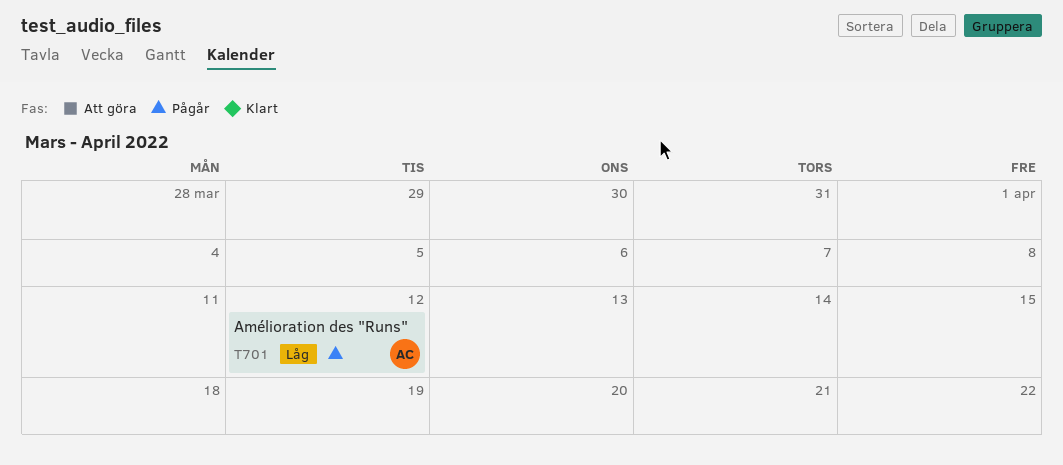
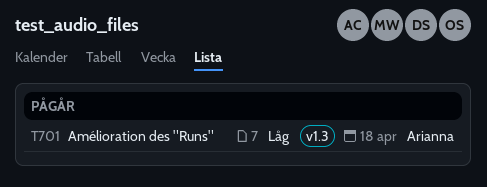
T701, due: Apr 12 -> Apr 18

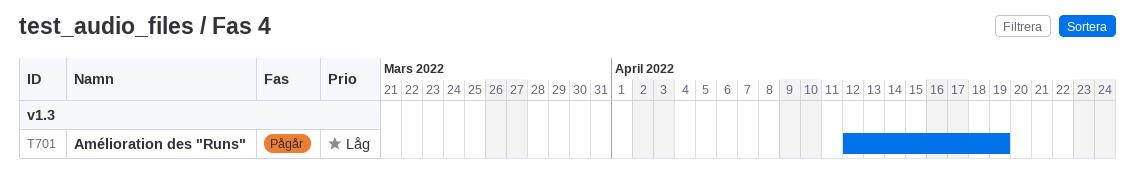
T701, due: Apr 18 -> Apr 19

